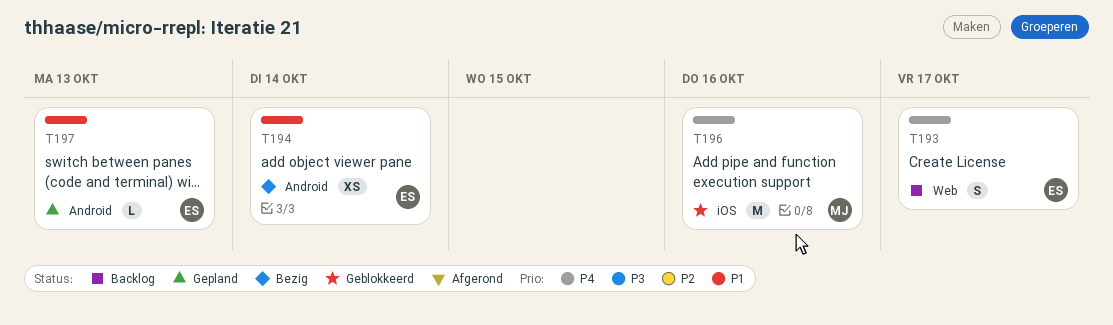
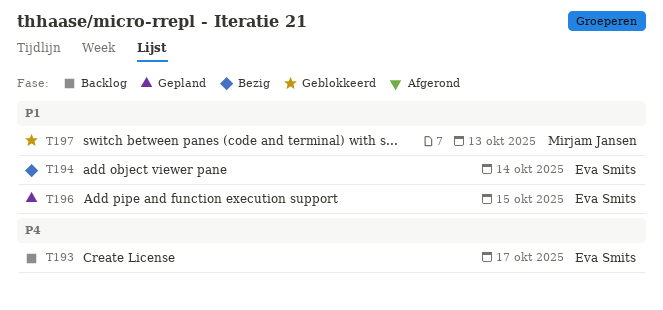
T196, status: Geblokkeerd -> Gepland
T196, owner: Mirjam Jansen -> Eva Smits
T196, priority: P4 -> P1
T196, due: Oct 16 -> Oct 15
T197, status: Gepland -> Geblokkeerd
T197, owner: Eva Smits -> Mirjam Jansen

